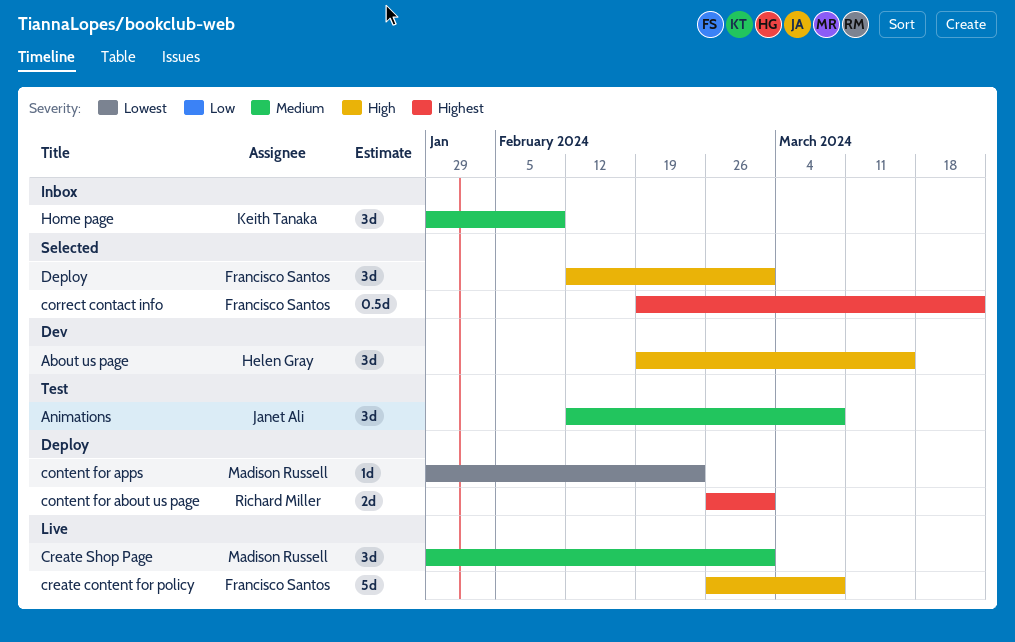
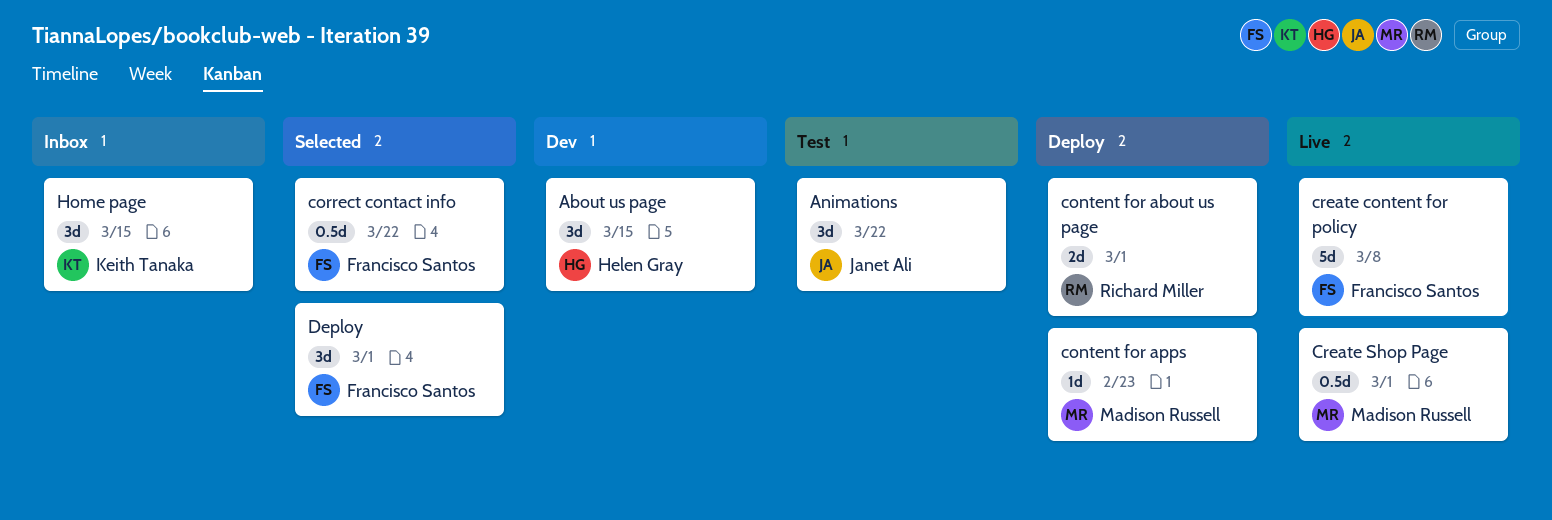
Animations, due: Mar 8 -> Mar 22
Create Shop Page, estimate: 3d -> 0.5d
Home page, due: Feb 9 -> Mar 15

